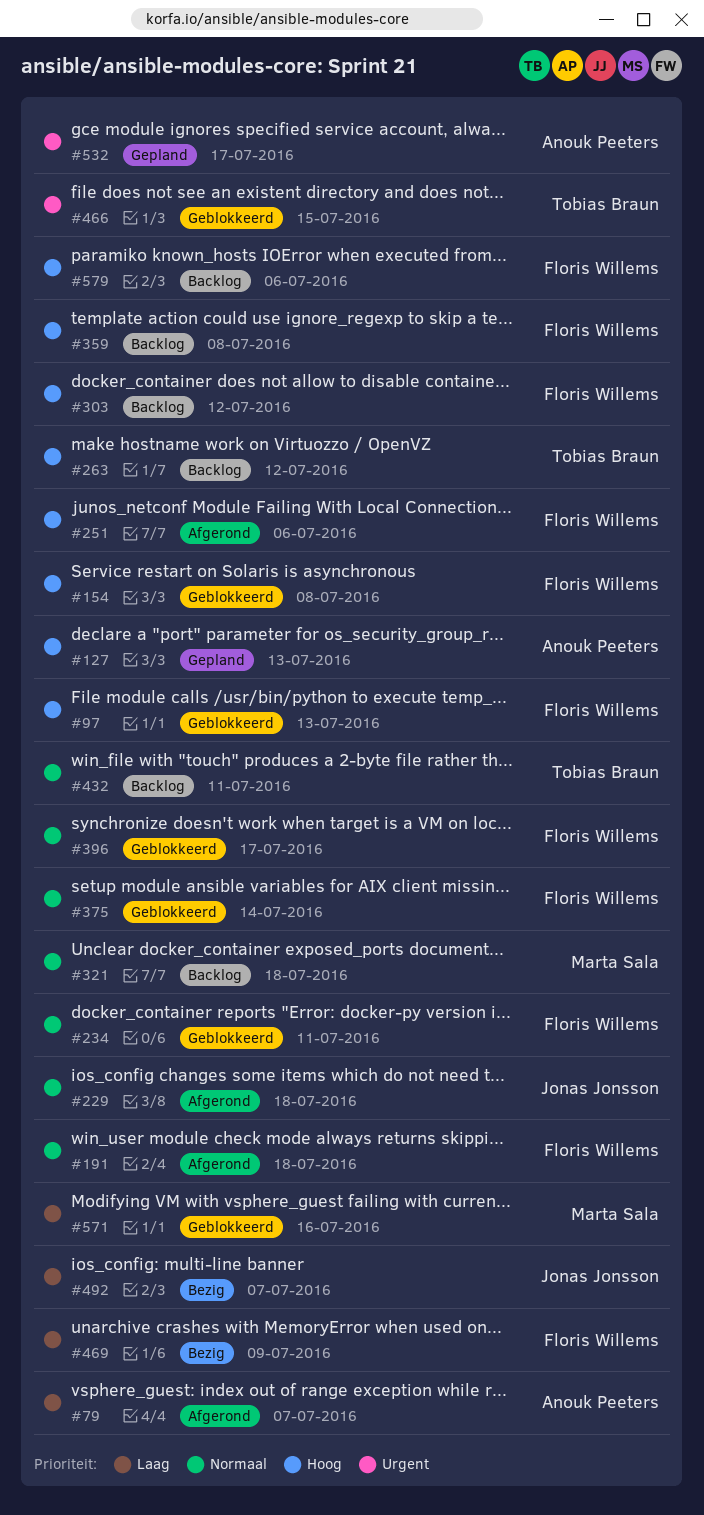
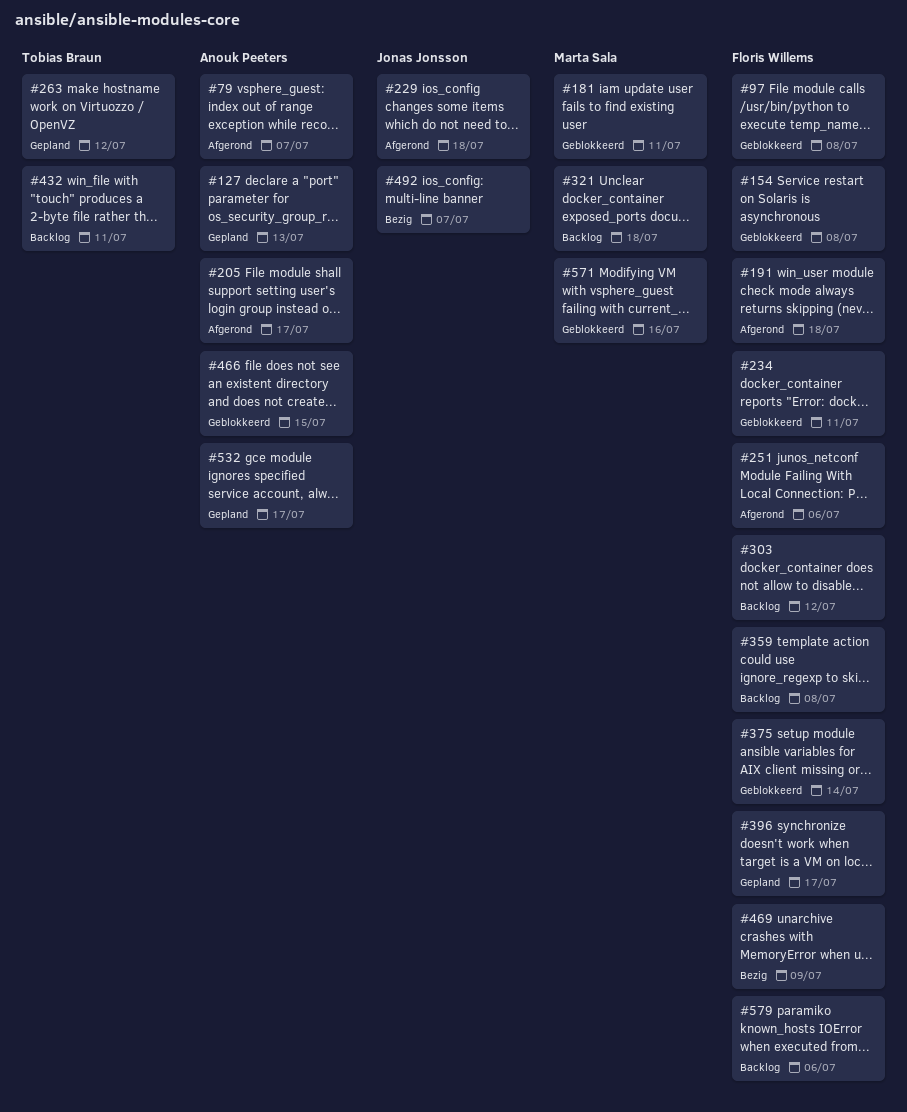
#97, due: Jul 13 -> Jul 8
#181: none -> present
#205: none -> present
#263, status: Backlog -> Gepland
#396, status: Geblokkeerd -> Gepland
#466, owner: Tobias Braun -> Anouk Peeters

